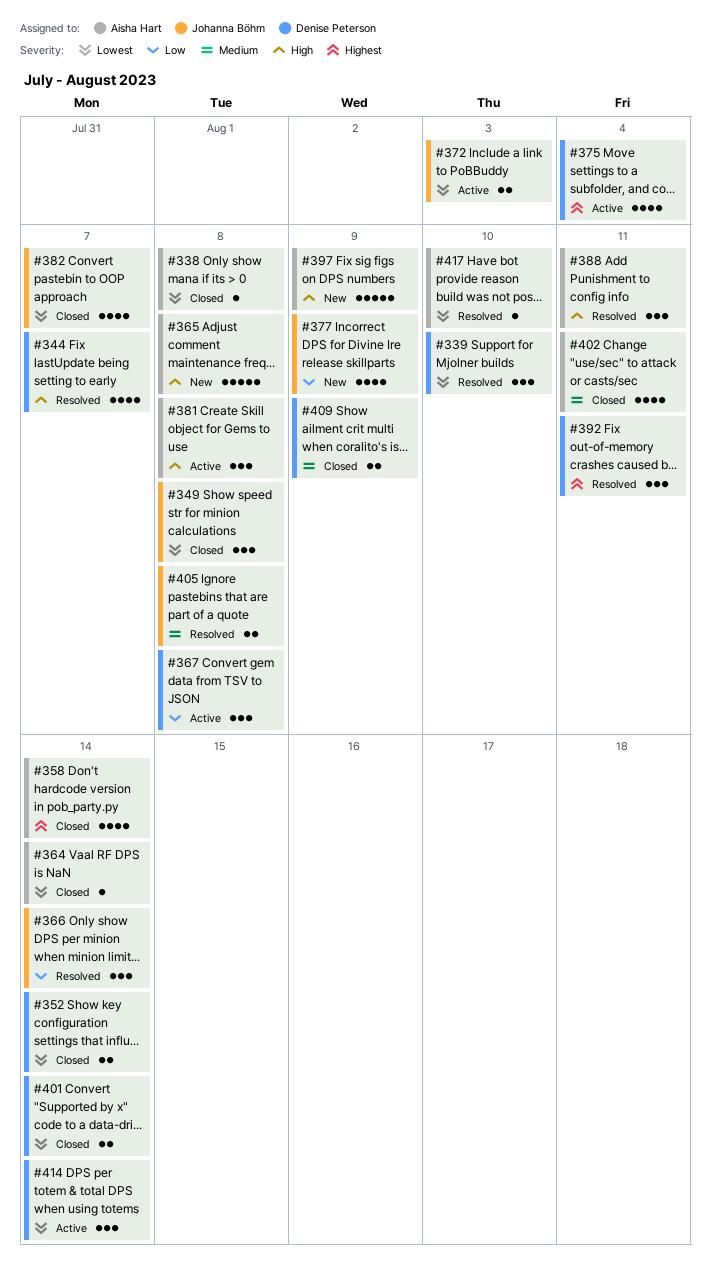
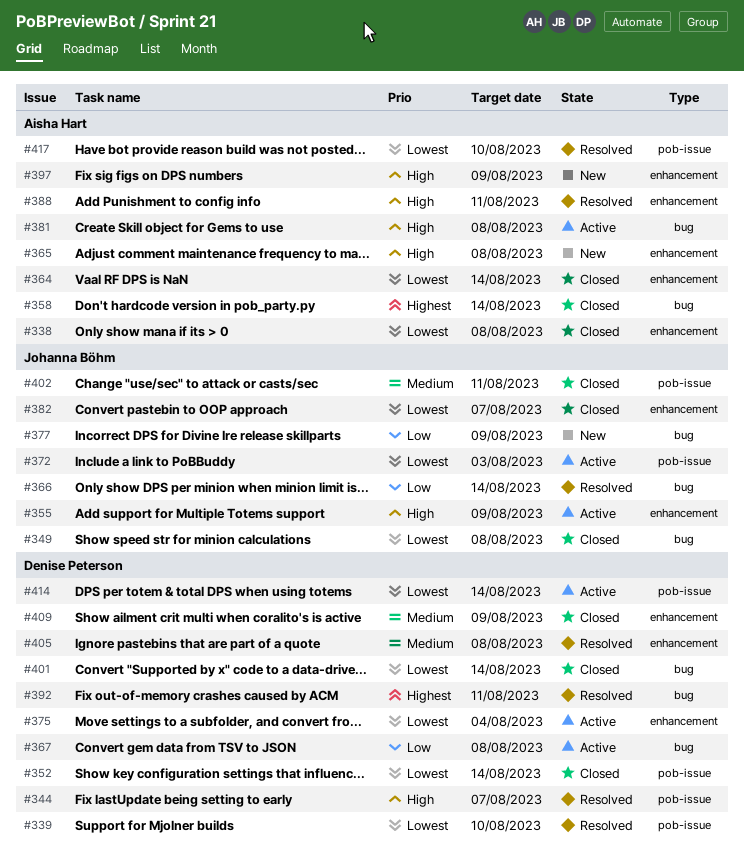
#355: none -> present
#375, priority: Highest -> Lowest
#402, owner: Aisha Hart -> Johanna Böhm
#405, owner: Johanna Böhm -> Denise Peterson

